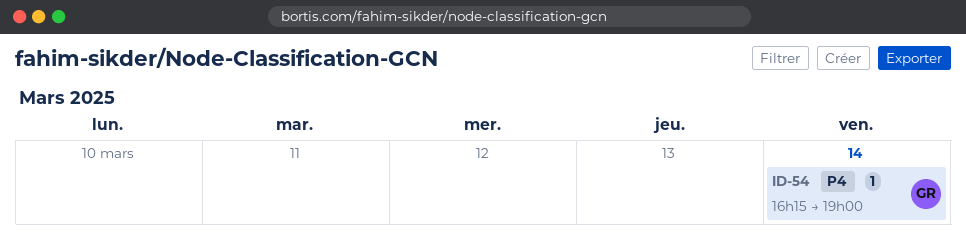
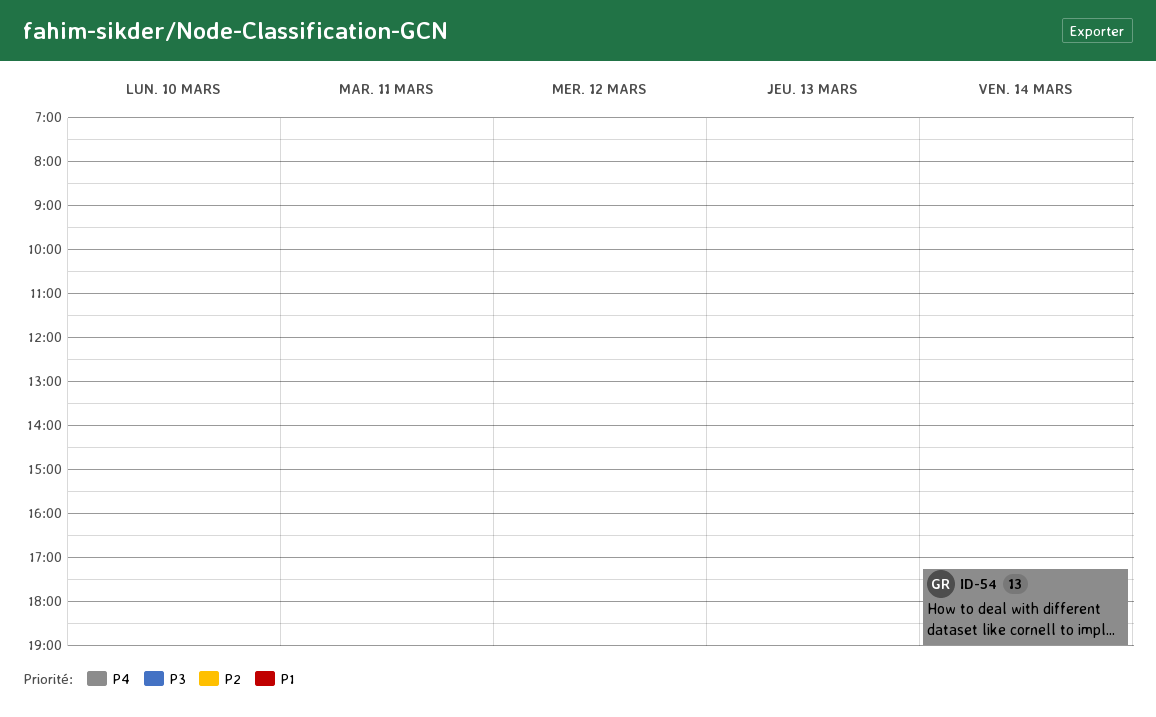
ID-54, estimate: 1 -> 13
ID-54, begins: 16:15 -> 17:15

